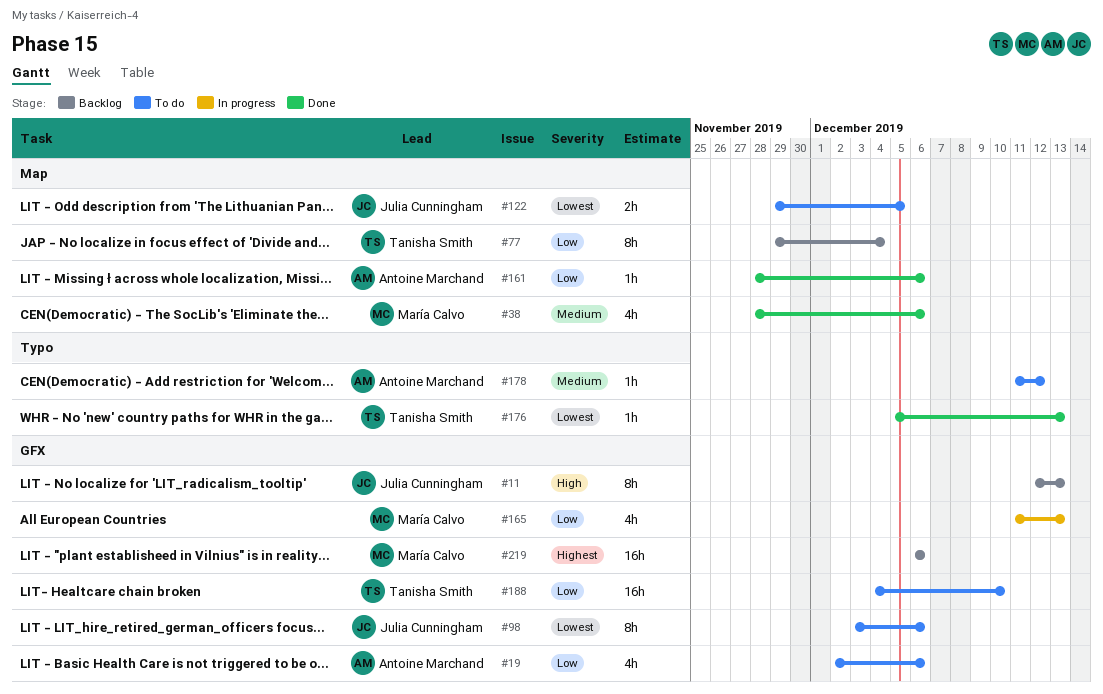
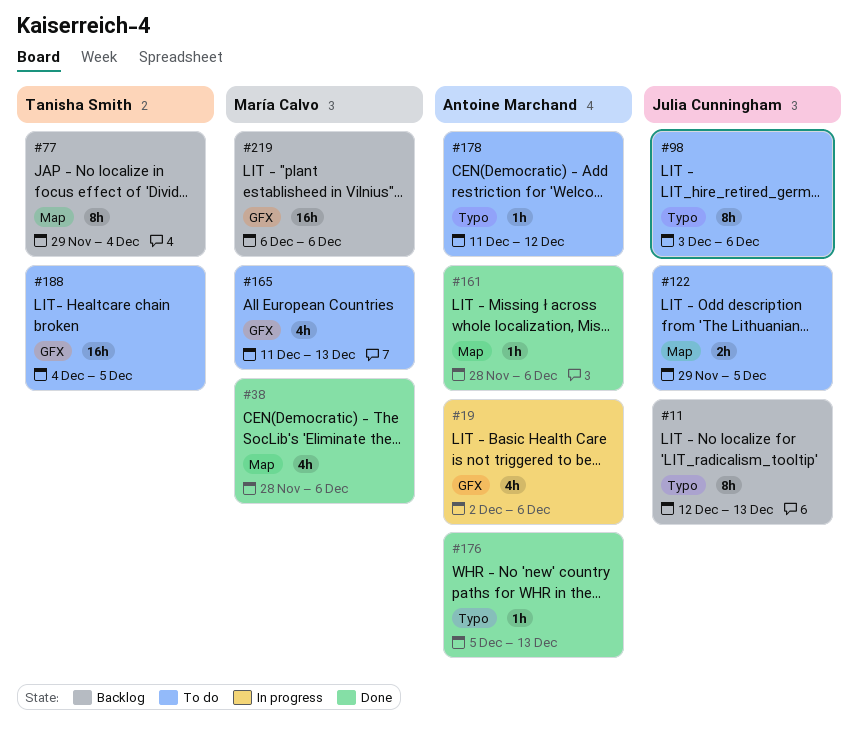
#11, label: GFX -> Typo
#19, status: To do -> In progress
#98, label: GFX -> Typo
#165, status: In progress -> To do
#176, owner: Tanisha Smith -> Antoine Marchand
#188, due: Dec 10 -> Dec 5

